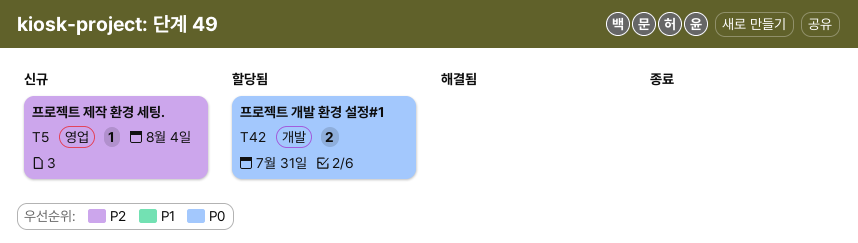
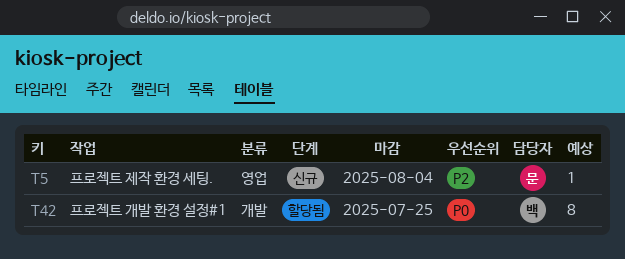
T42, estimate: 2 -> 8
T42, due: Jul 31 -> Jul 25

